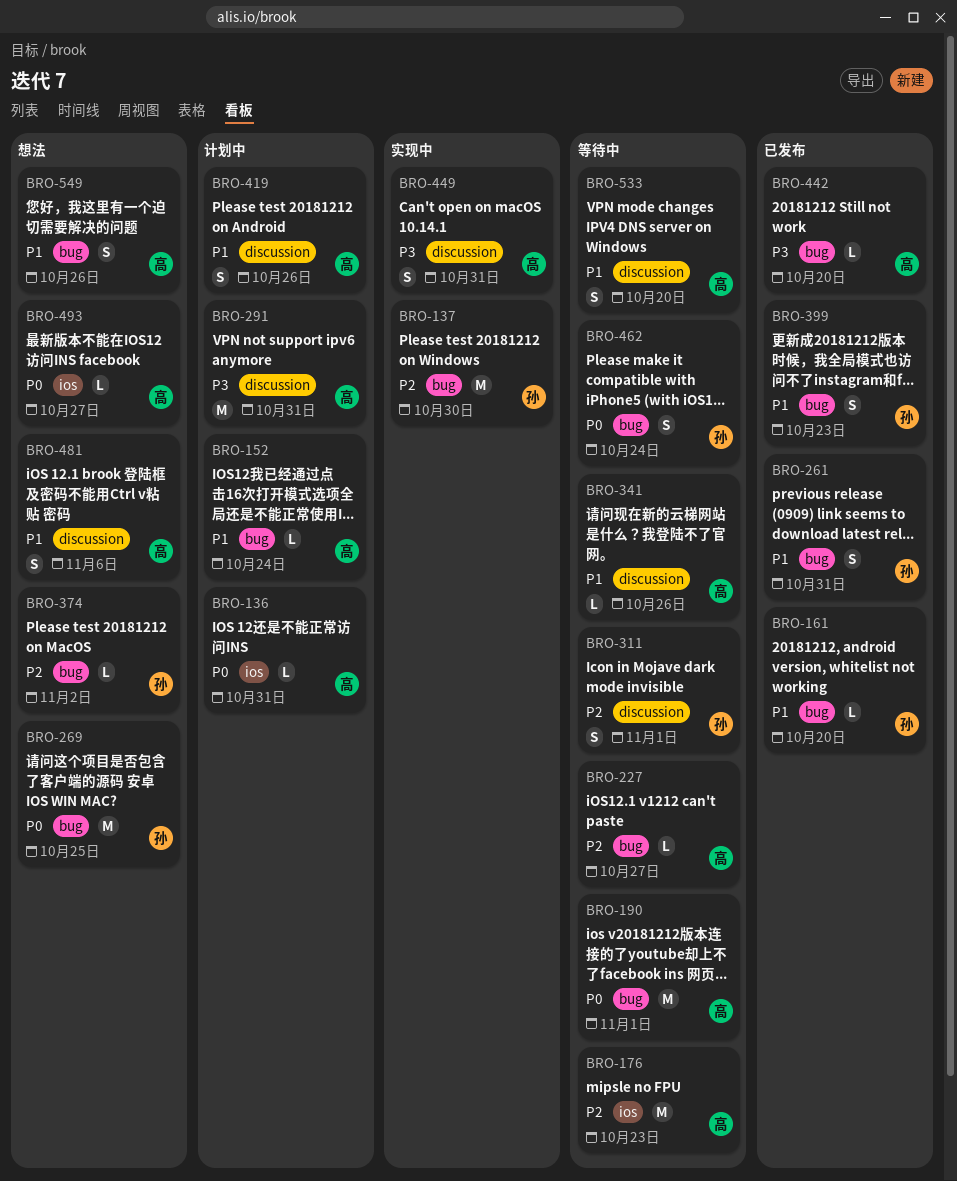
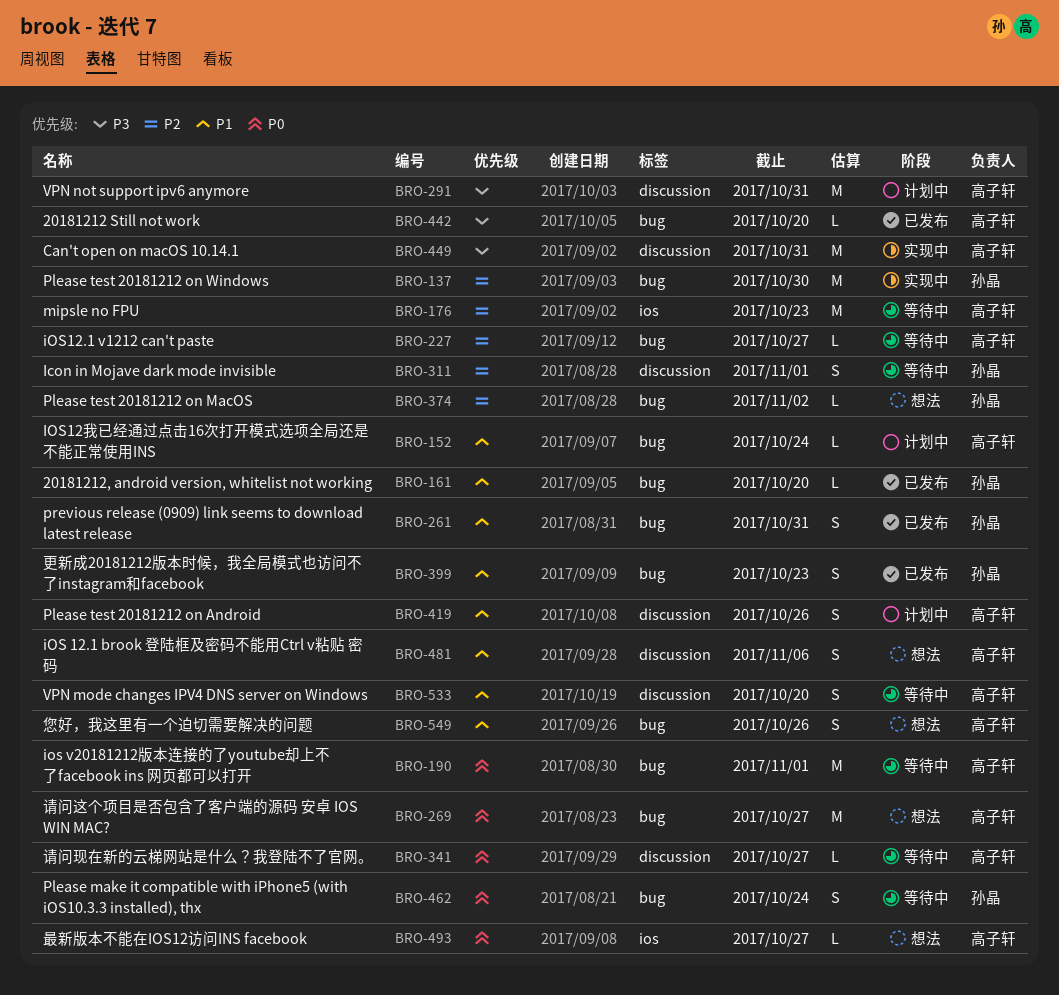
BRO-136: present -> none
BRO-269, owner: 孙晶 -> 高子轩
BRO-269, due: Oct 25 -> Oct 27
BRO-341, priority: P1 -> P0
BRO-341, due: Oct 26 -> Oct 27
BRO-449, estimate: S -> M

